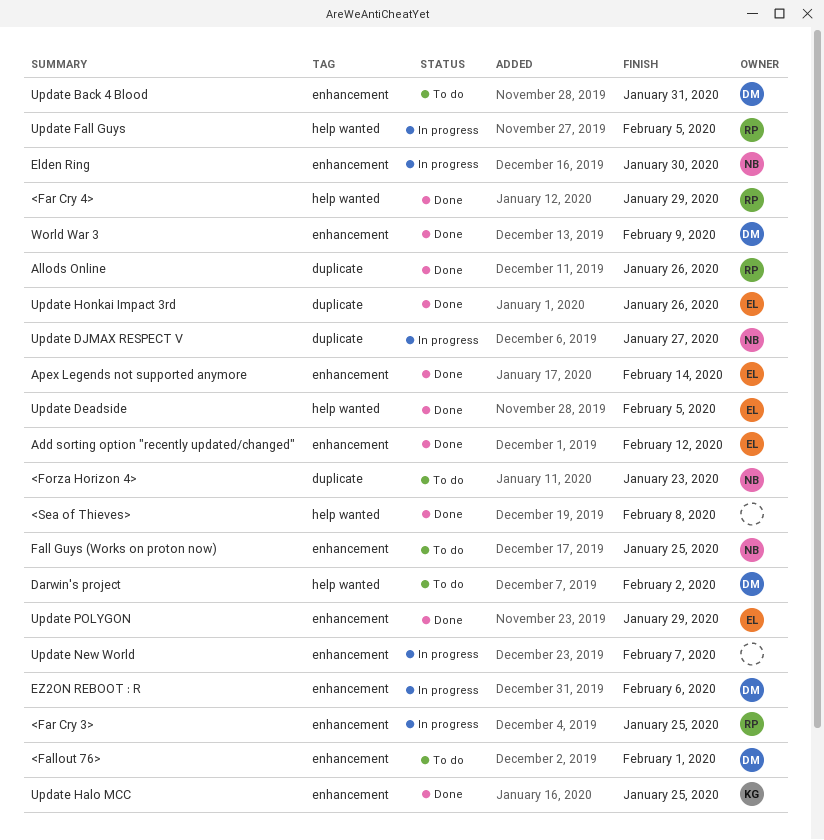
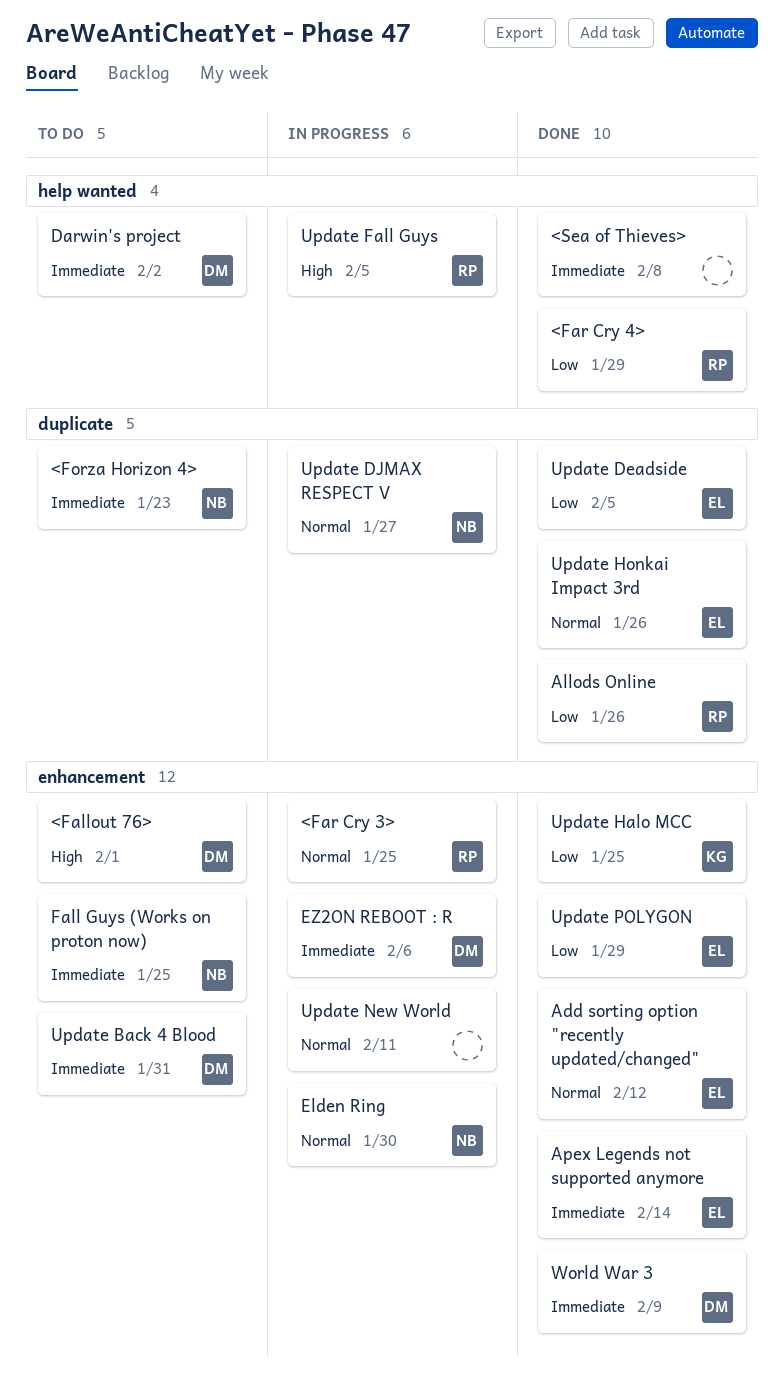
Update Deadside, label: help wanted -> duplicate
Update New World, due: Feb 7 -> Feb 11

